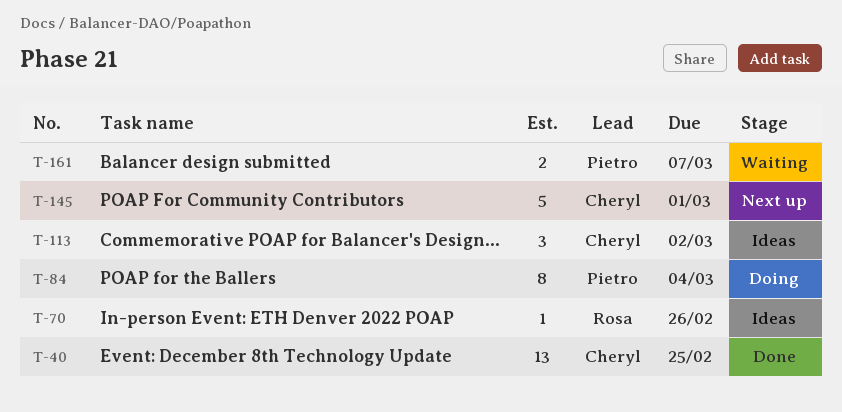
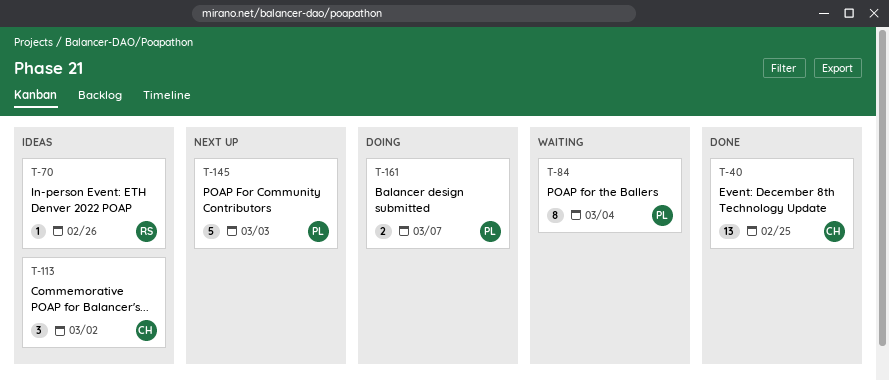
T-84, status: Doing -> Waiting
T-145, owner: Cheryl -> Pietro
T-145, due: Mar 1 -> Mar 3
T-161, status: Waiting -> Doing

